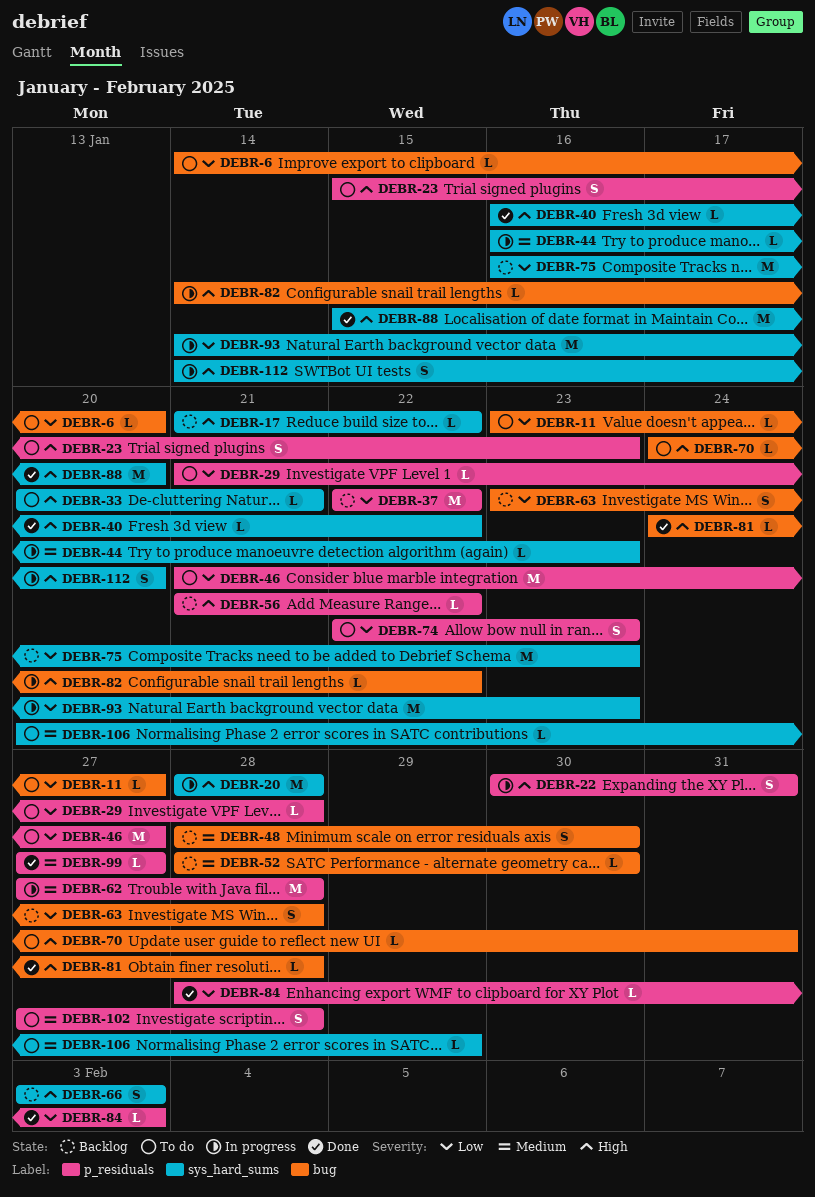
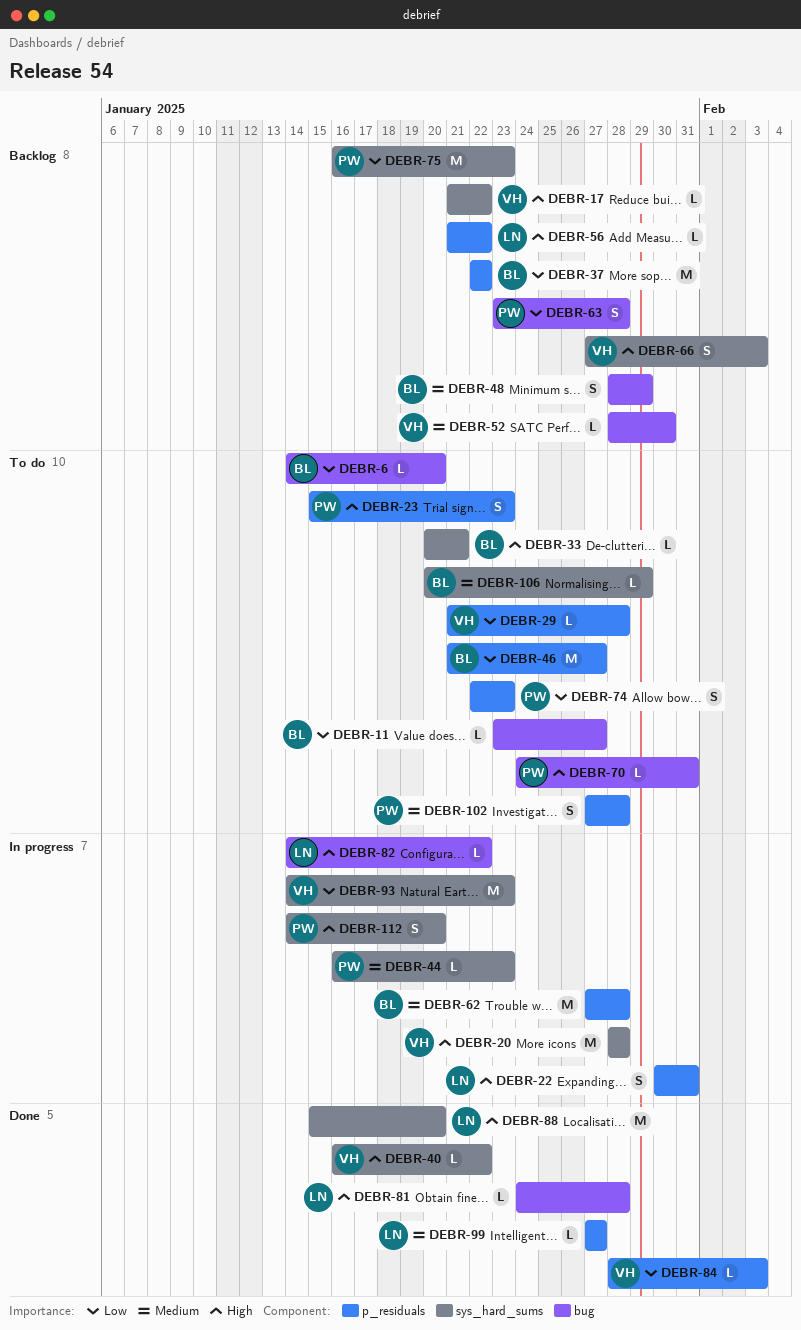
DEBR-48, due: Jan 30 -> Jan 29
DEBR-66, start: Feb 3 -> Jan 27

